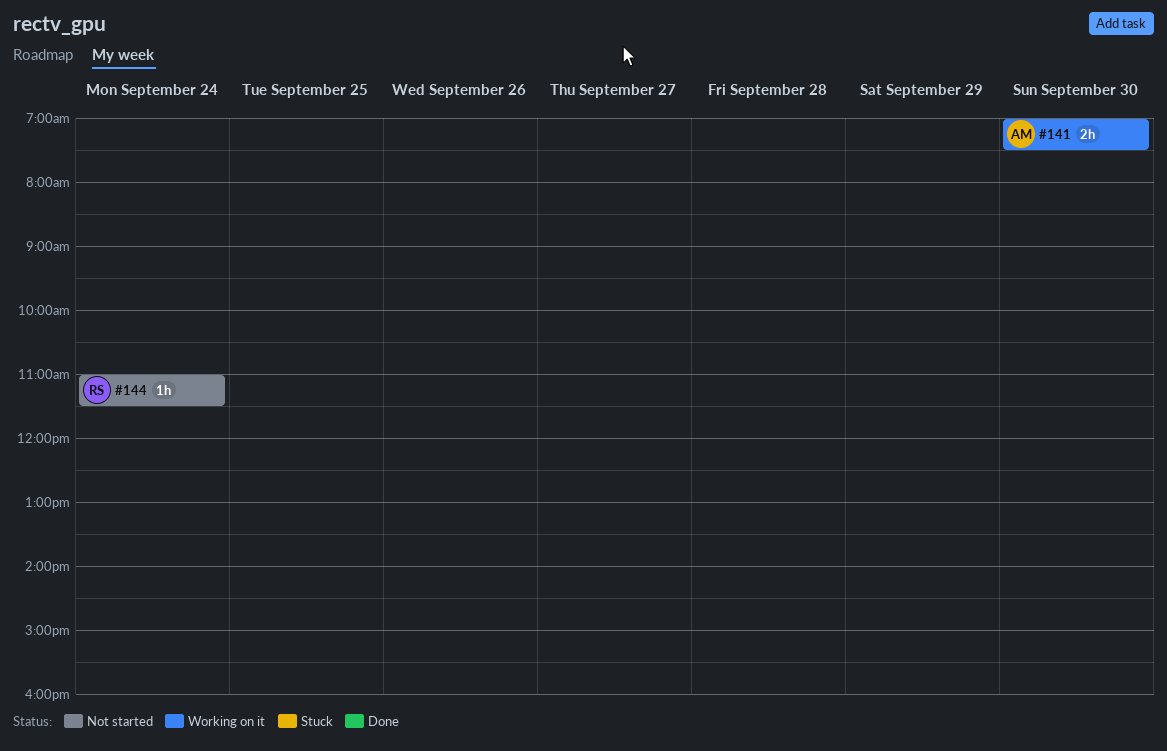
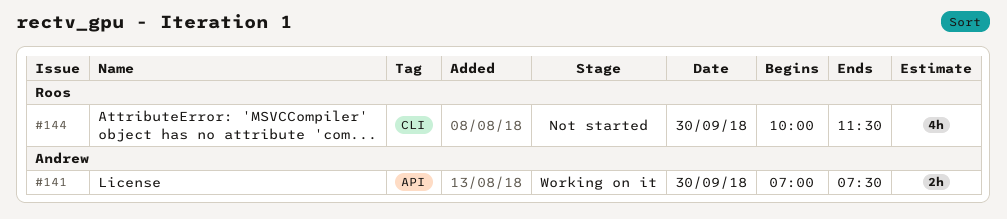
#144, estimate: 1h -> 4h
#144, day: Sep 24 -> Sep 30
#144, begins: 11:00 -> 10:00

